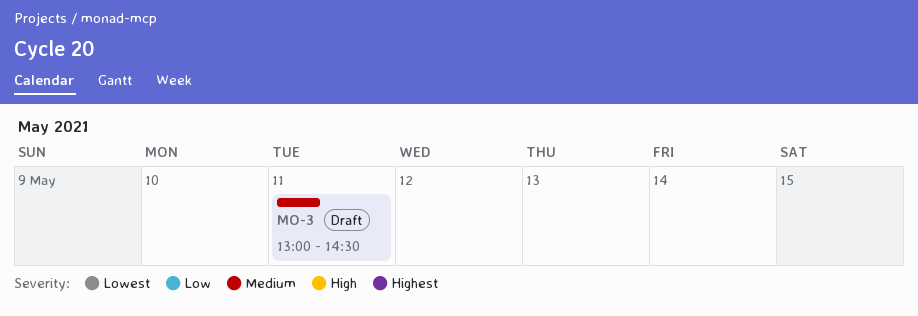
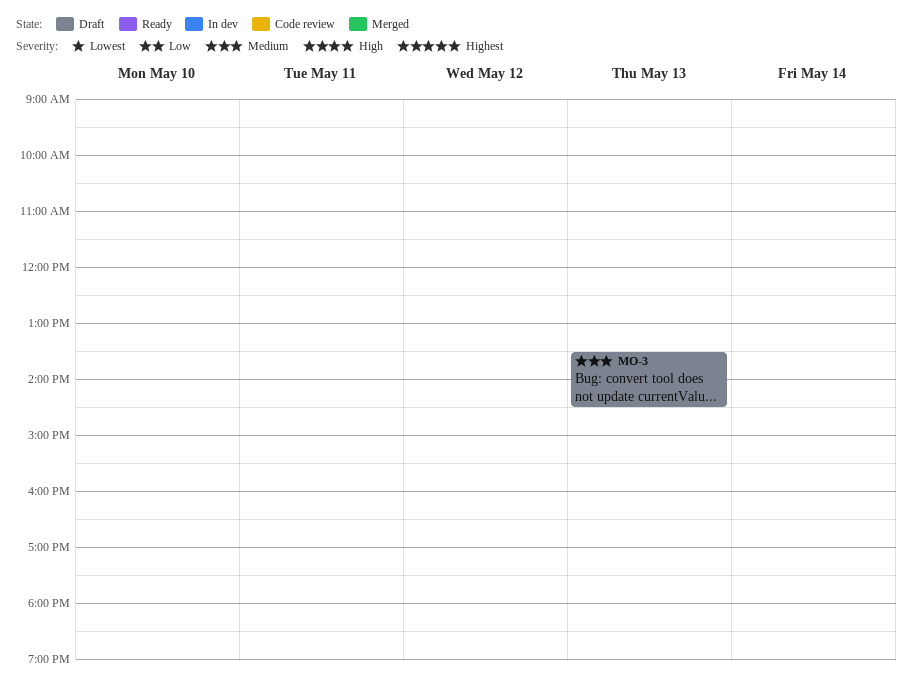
MO-3, day: May 11 -> May 13
MO-3, begins: 13:00 -> 13:30

